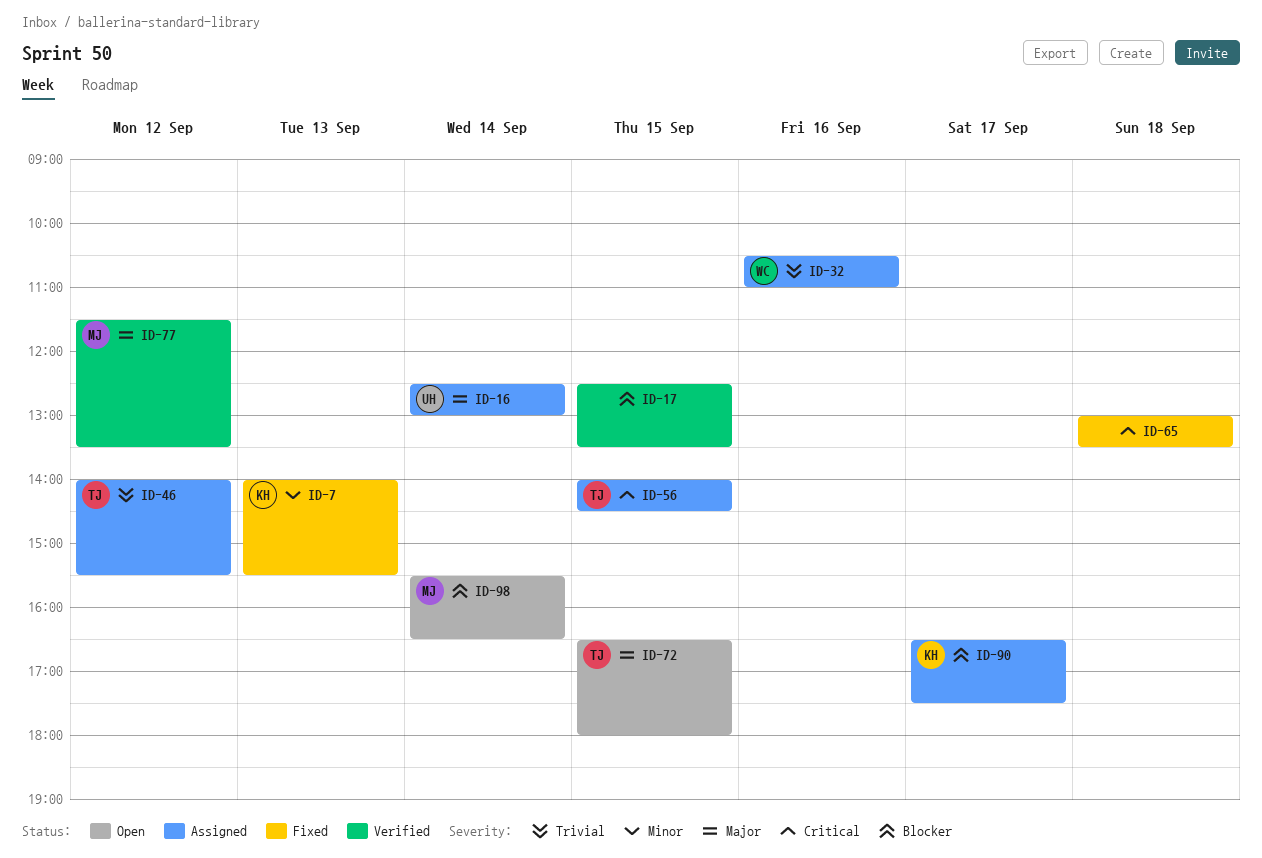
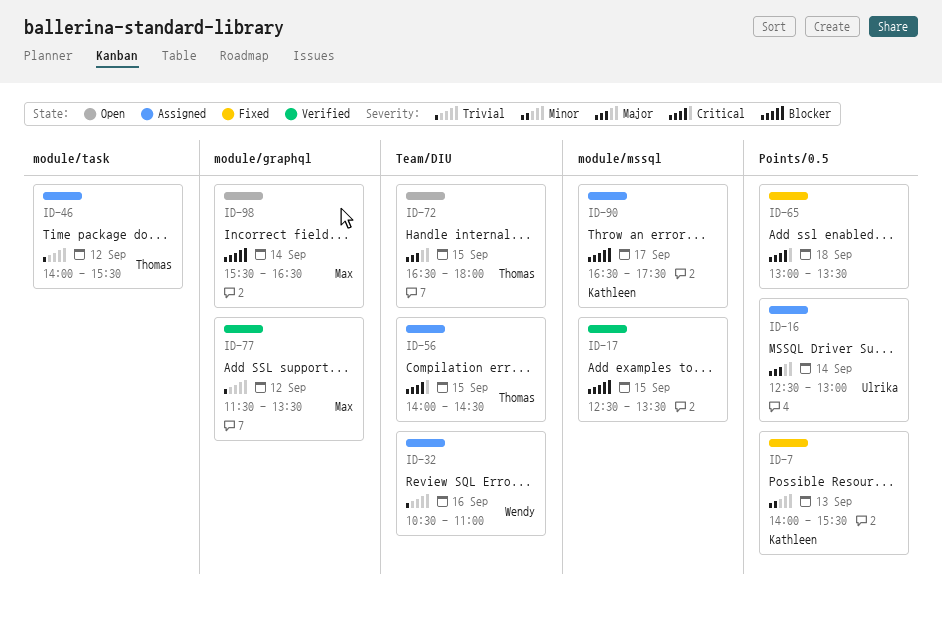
ID-77, priority: Major -> Trivial

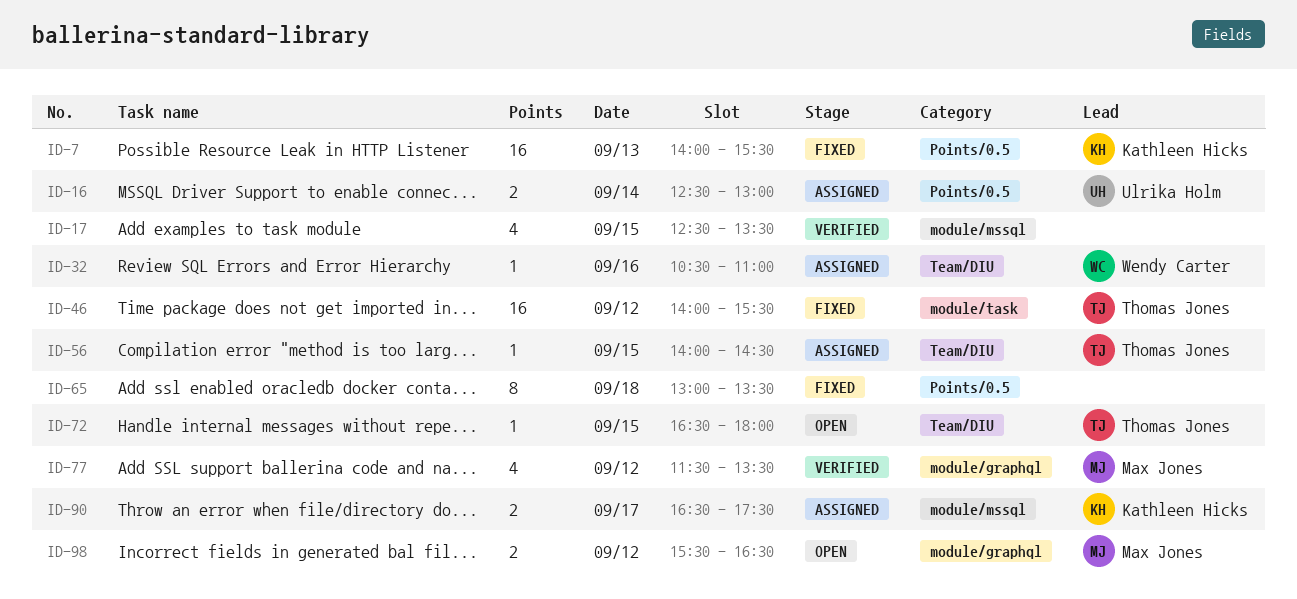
ID-46, status: Assigned -> Fixed
ID-98, day: Sep 14 -> Sep 12

